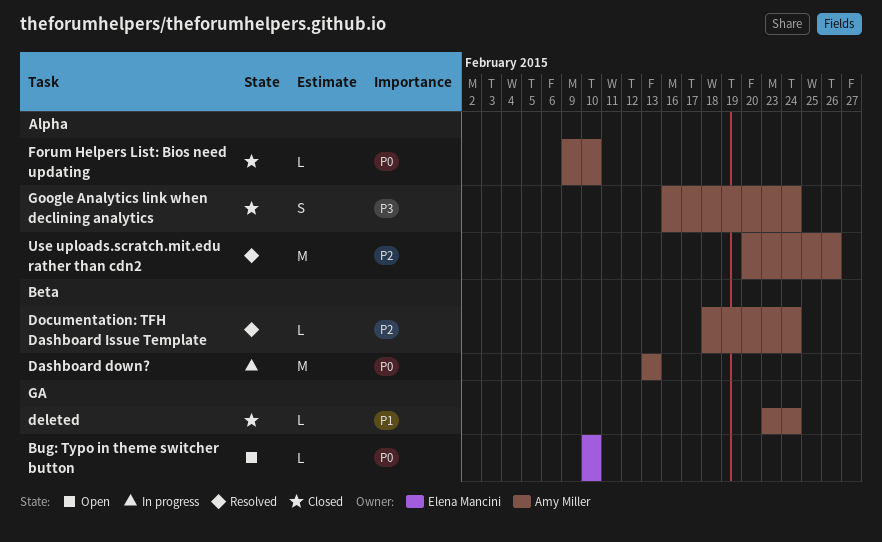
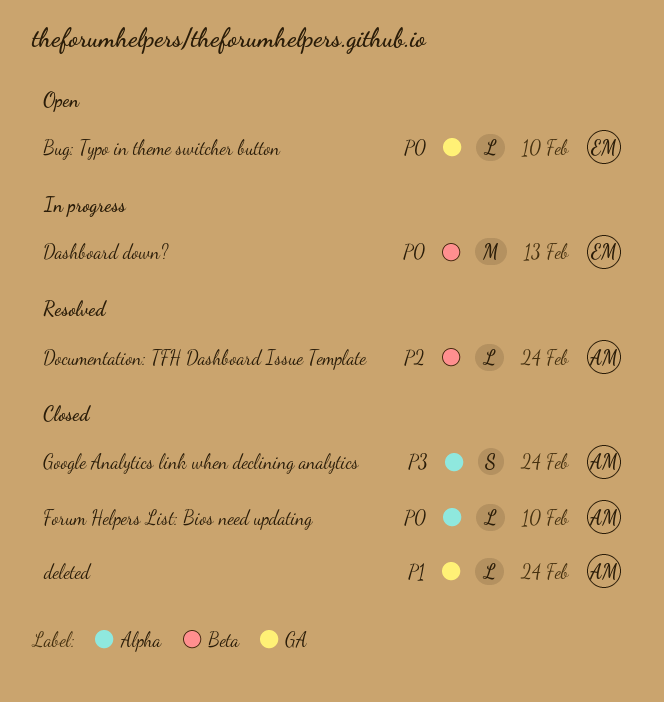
Dashboard down?, owner: Amy Miller -> Elena Mancini
Use uploads.scratch.mit.edu rather than cdn2: present -> none

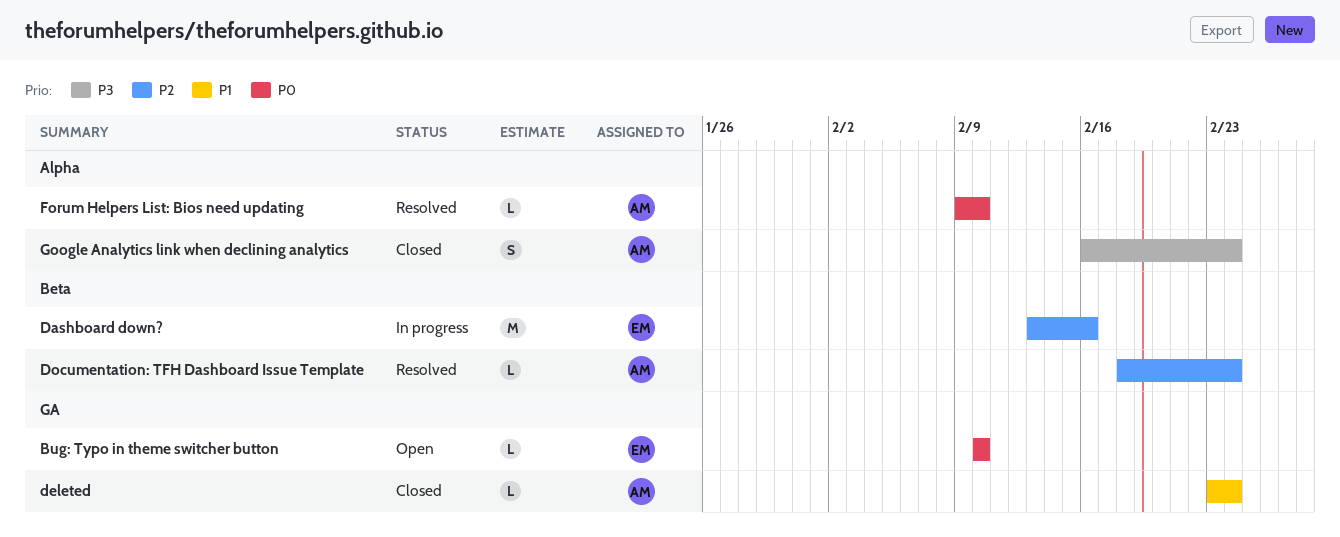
Dashboard down?, priority: P0 -> P2
Dashboard down?, due: Feb 13 -> Feb 16
Forum Helpers List: Bios need updating, status: Closed -> Resolved

